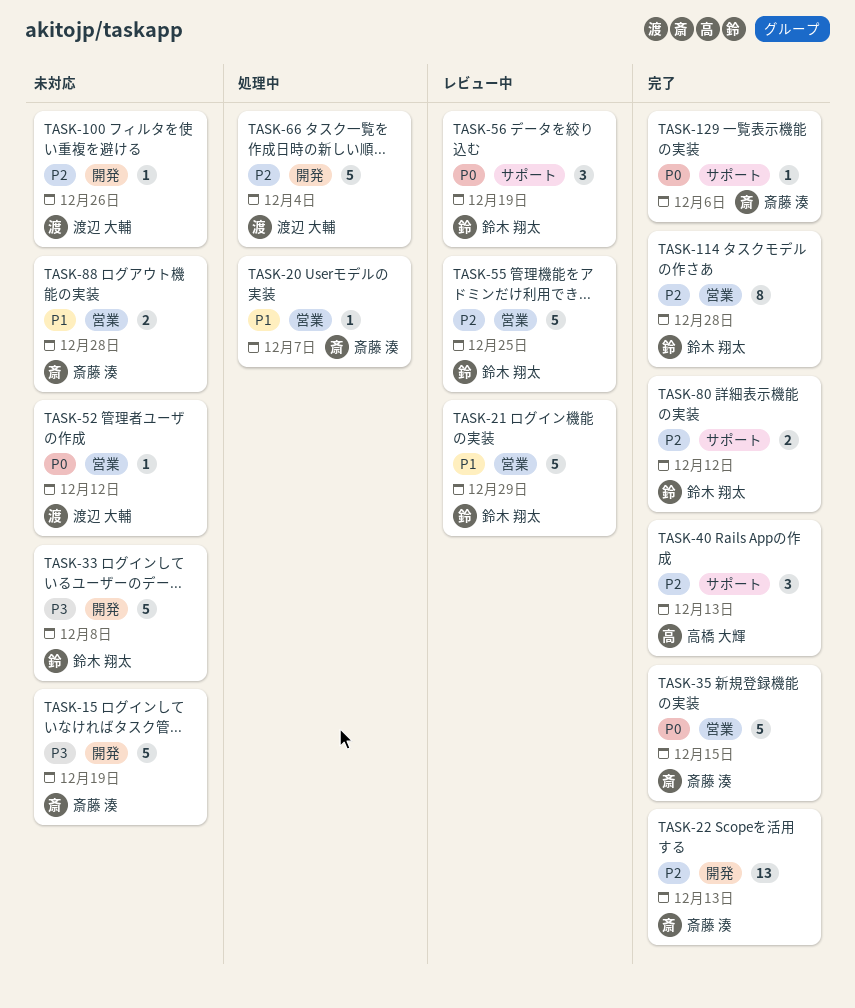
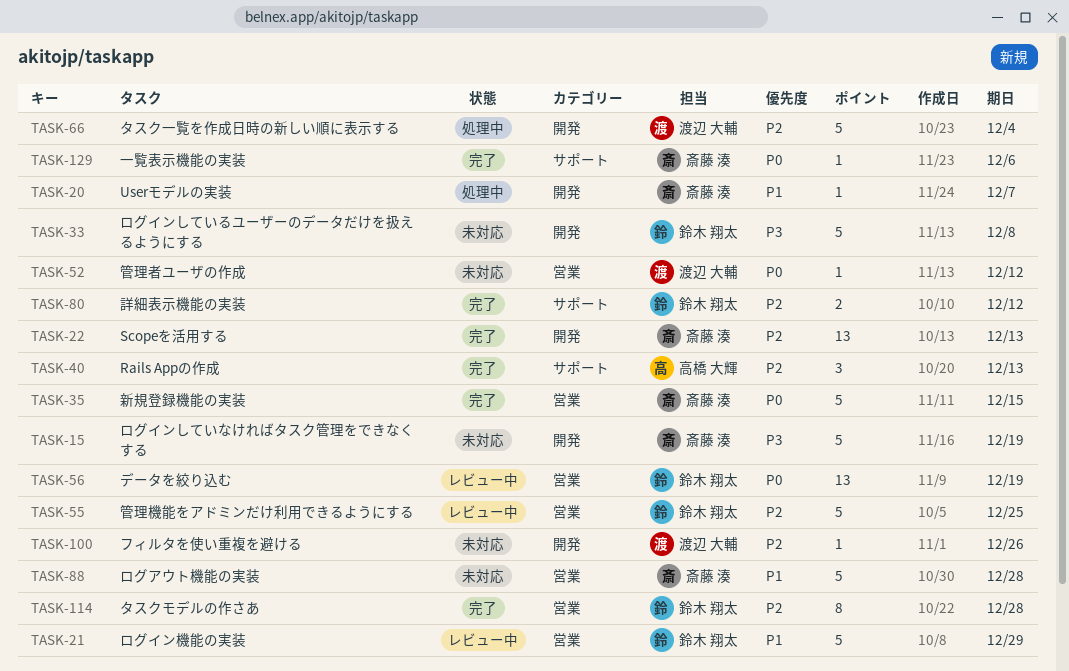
TASK-20, label: 営業 -> 開発
TASK-56, label: サポート -> 営業
TASK-56, estimate: 3 -> 13
TASK-88, estimate: 2 -> 5

